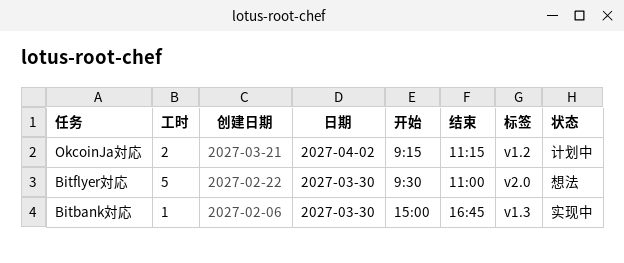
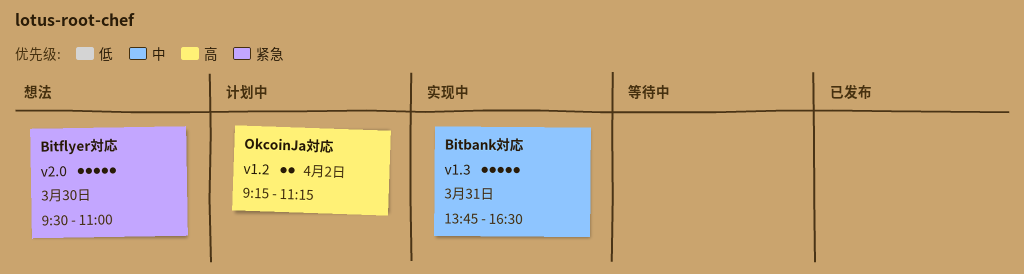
Bitbank対応, estimate: 1 -> 5
Bitbank対応, day: Mar 30 -> Mar 31
Bitbank対応, begins: 15:00 -> 13:45
Bitbank対応, ends: 16:45 -> 16:30

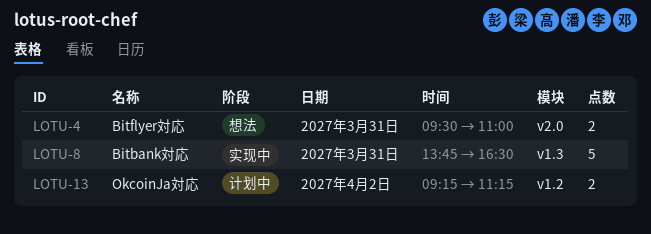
Bitflyer対応, estimate: 5 -> 2
Bitflyer対応, day: Mar 30 -> Mar 31

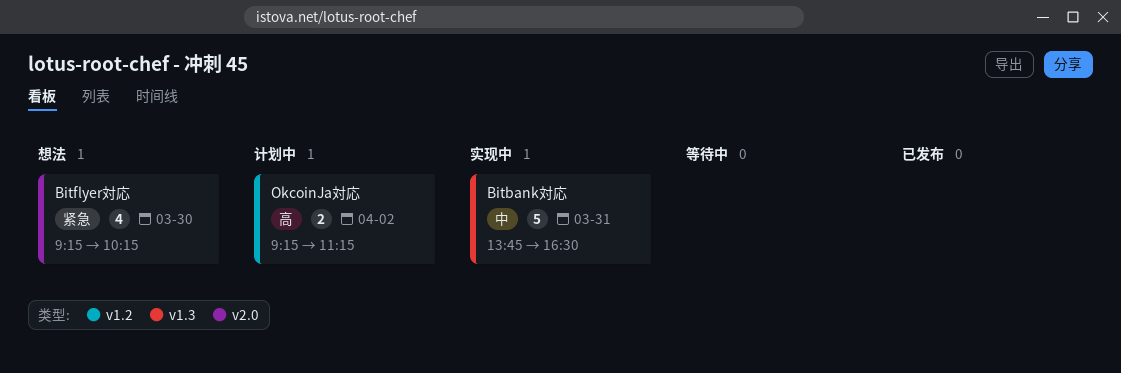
Bitflyer対応, estimate: 2 -> 4
Bitflyer対応, day: Mar 31 -> Mar 30
Bitflyer対応, begins: 09:30 -> 09:15
Bitflyer対応, ends: 11:00 -> 10:15

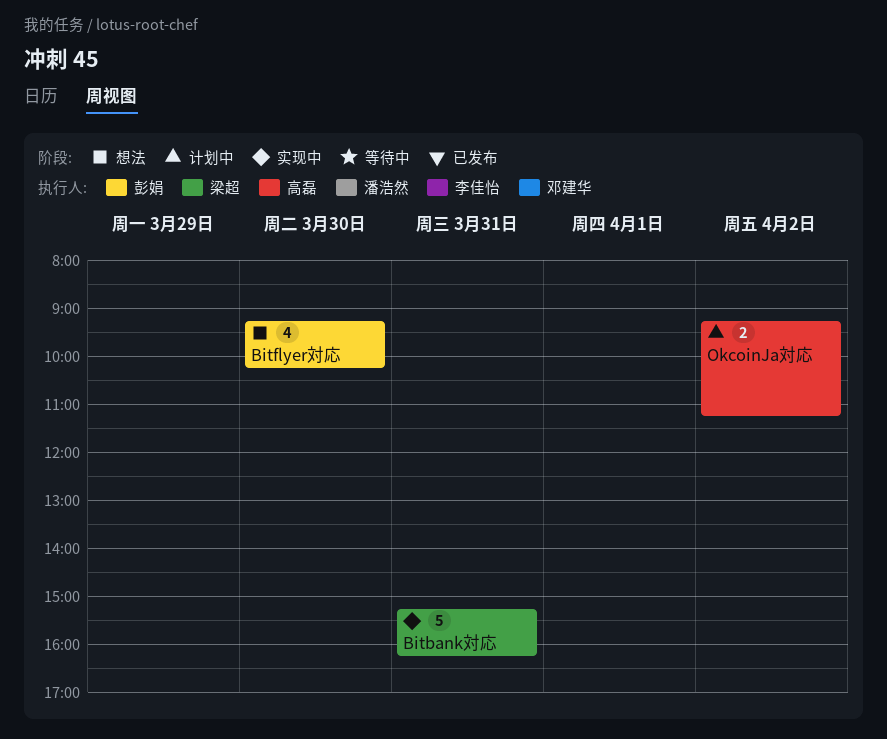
Bitbank対応, begins: 13:45 -> 15:15
Bitbank対応, ends: 16:30 -> 16:15

